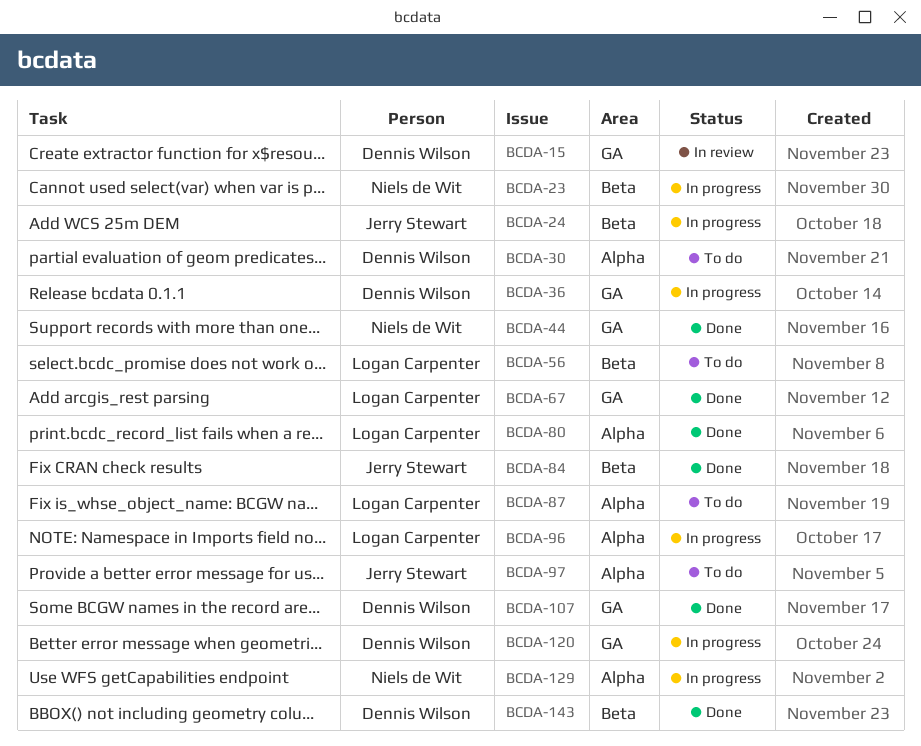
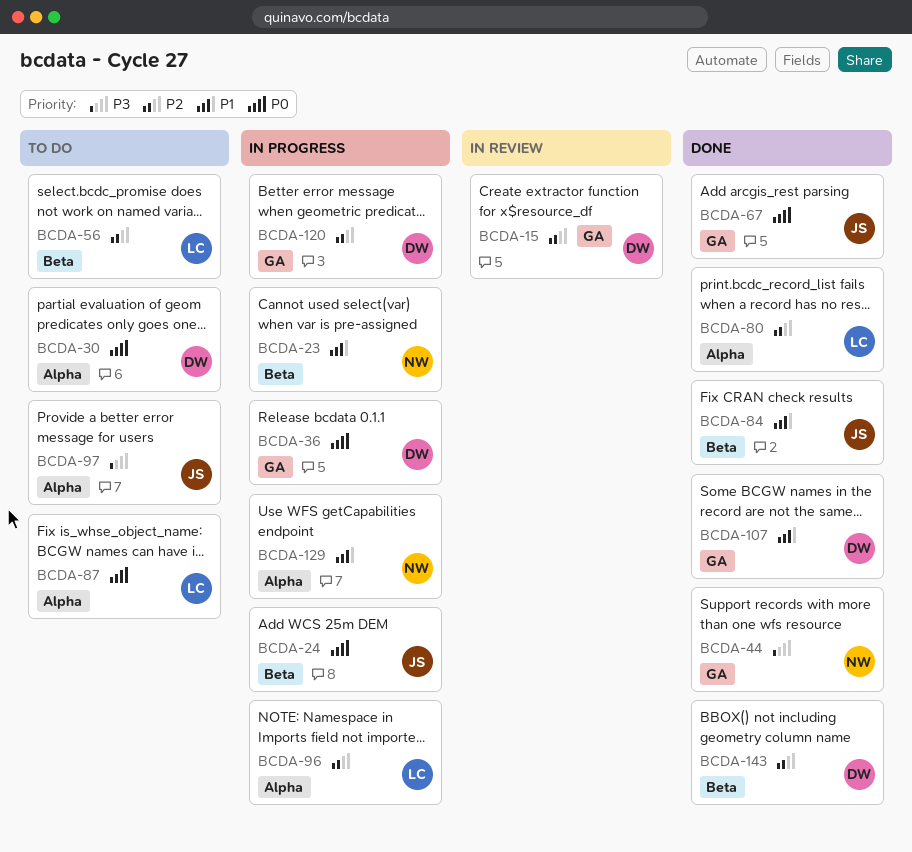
BCDA-67, owner: Logan Carpenter -> Jerry Stewart

